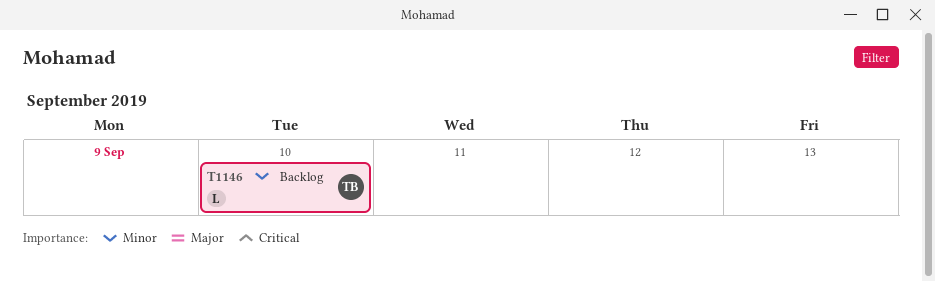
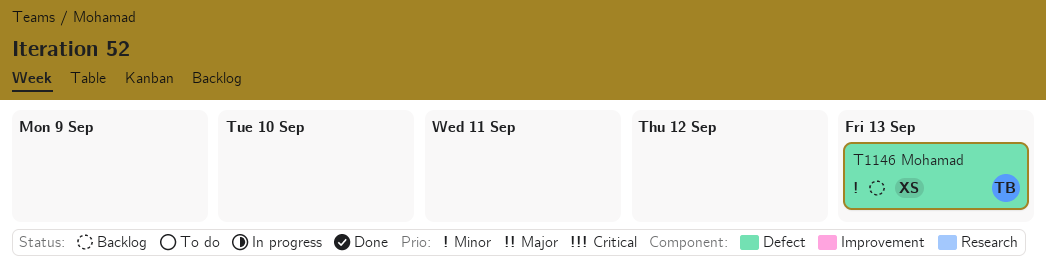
T1146, estimate: L -> XS
T1146, due: Sep 10 -> Sep 13

